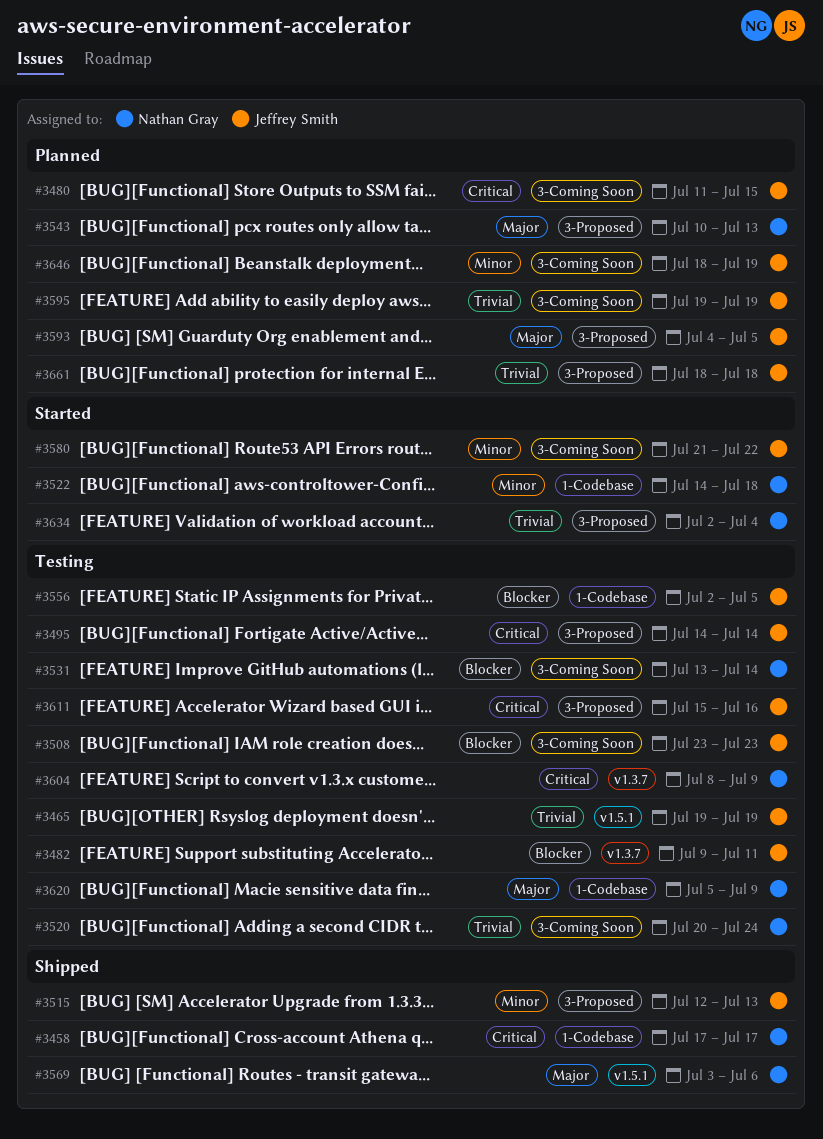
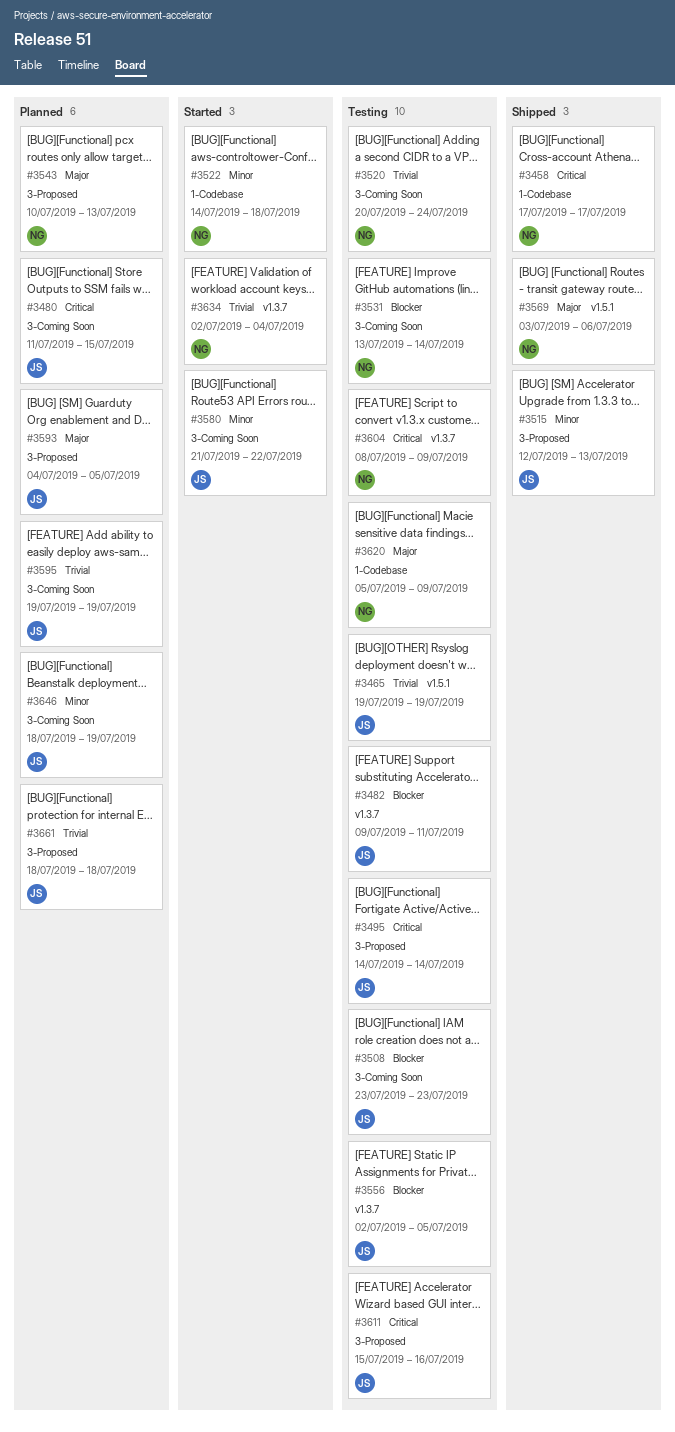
#3556, label: 1-Codebase -> v1.3.7
#3634, label: 3-Proposed -> v1.3.7

